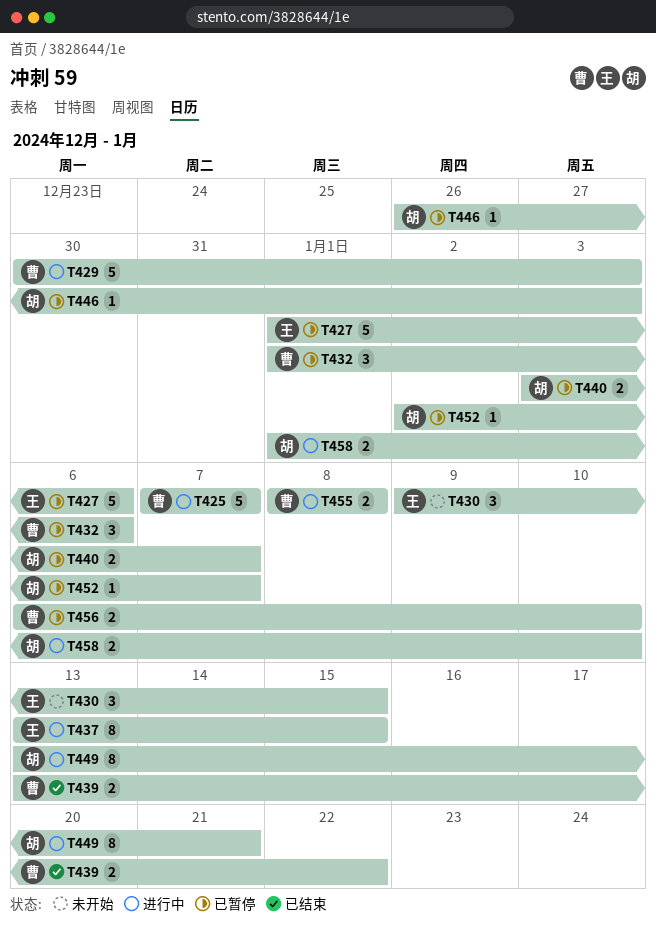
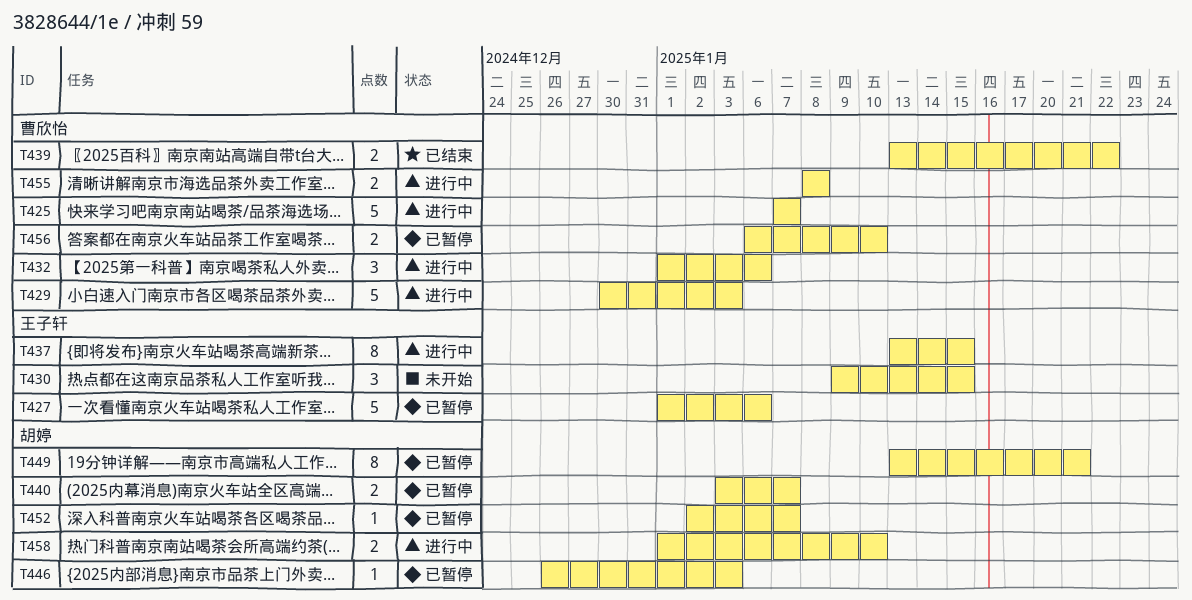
T432, status: 已暂停 -> 进行中
T449, status: 进行中 -> 已暂停

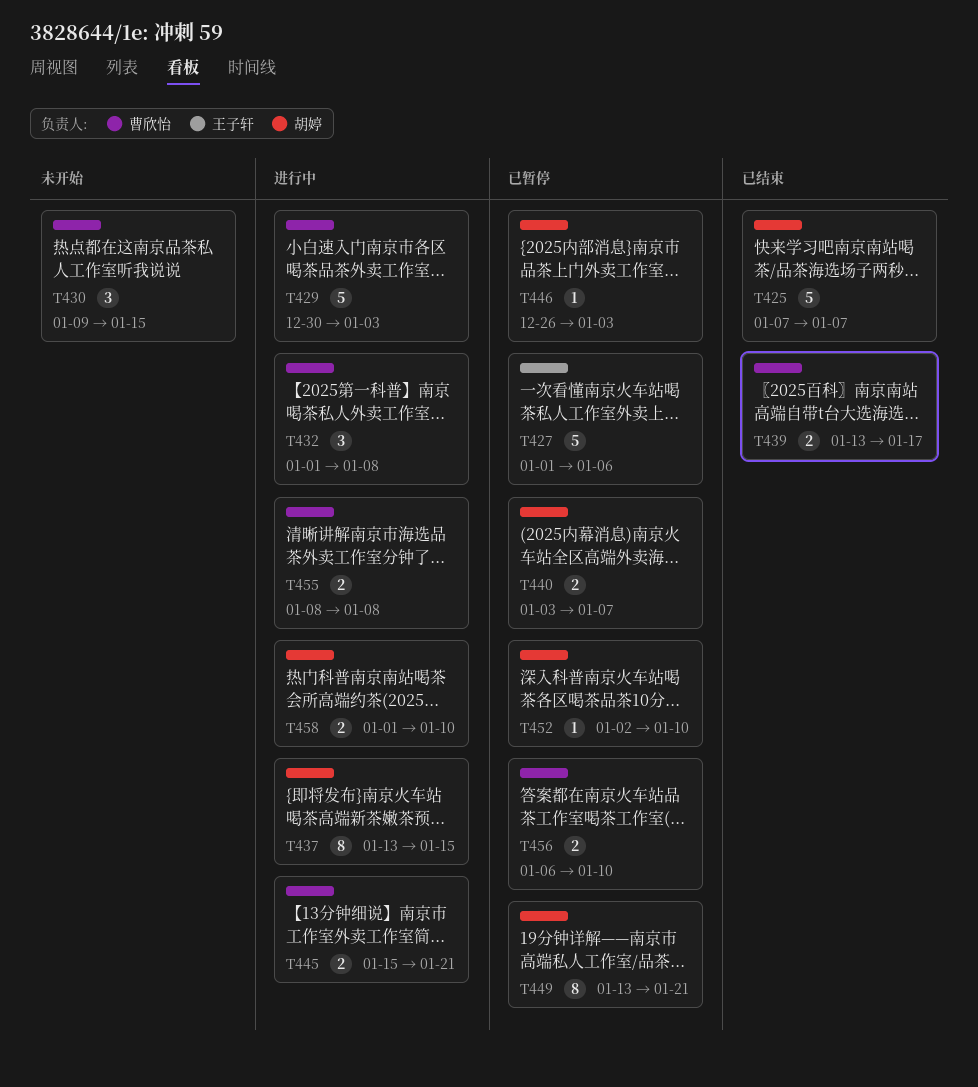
T425, status: 进行中 -> 已结束
T425, owner: 曹欣怡 -> 胡婷
T430, owner: 王子轩 -> 曹欣怡
T432, due: Jan 6 -> Jan 8
T437, owner: 王子轩 -> 胡婷
T439, due: Jan 22 -> Jan 17
T445: none -> present
T452, due: Jan 7 -> Jan 10

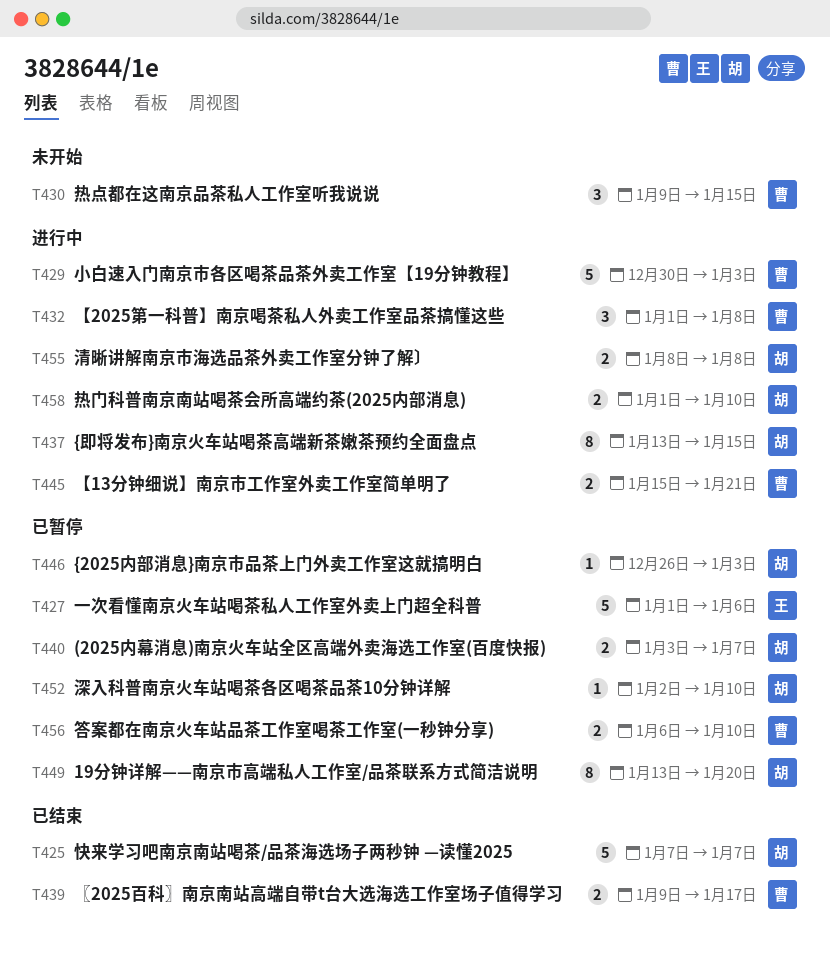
T439, start: Jan 13 -> Jan 9
T449, due: Jan 21 -> Jan 20
T455, owner: 曹欣怡 -> 胡婷

